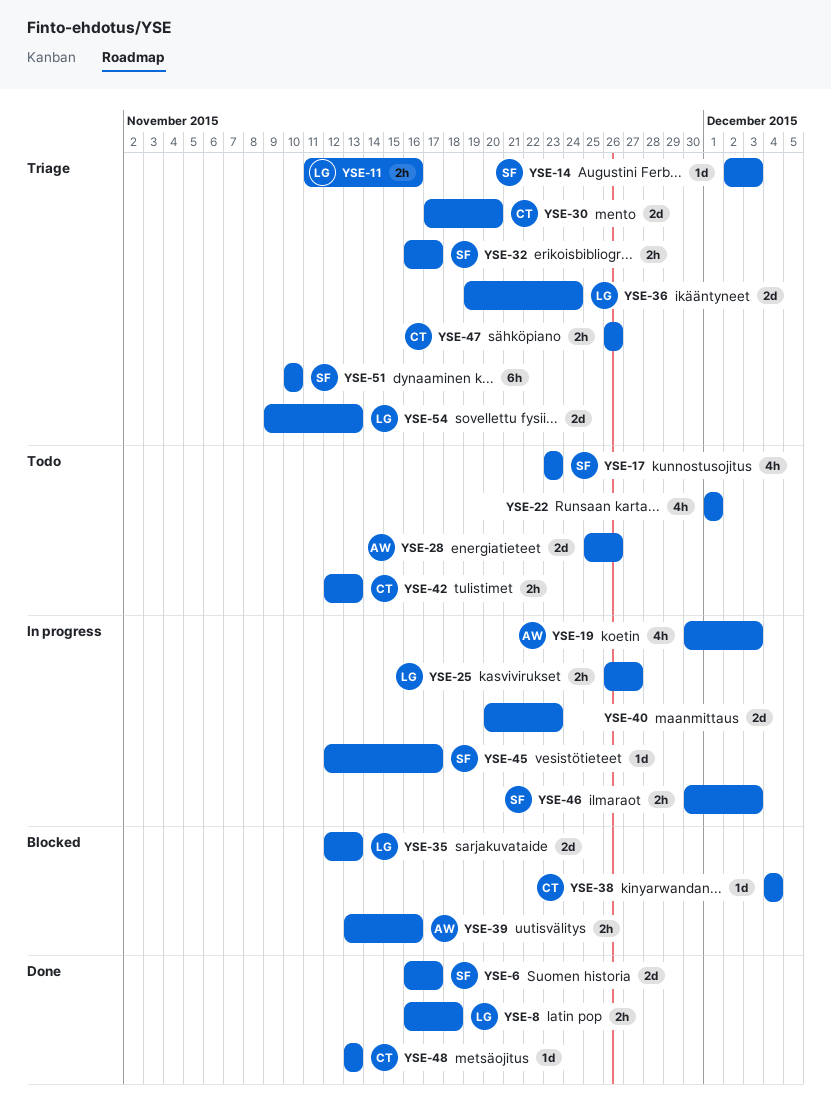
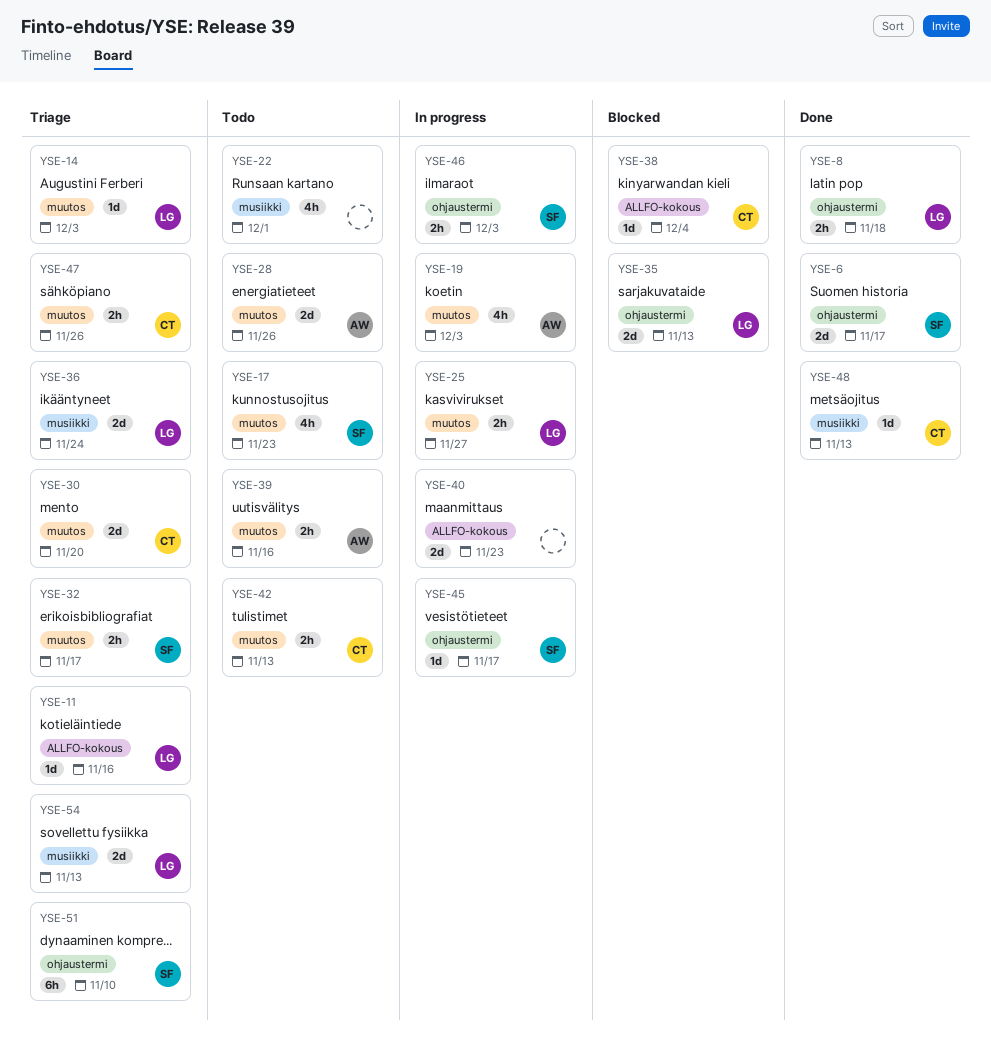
YSE-11, estimate: 2h -> 1d
YSE-14, owner: SF -> LG
YSE-39, status: Blocked -> Todo

